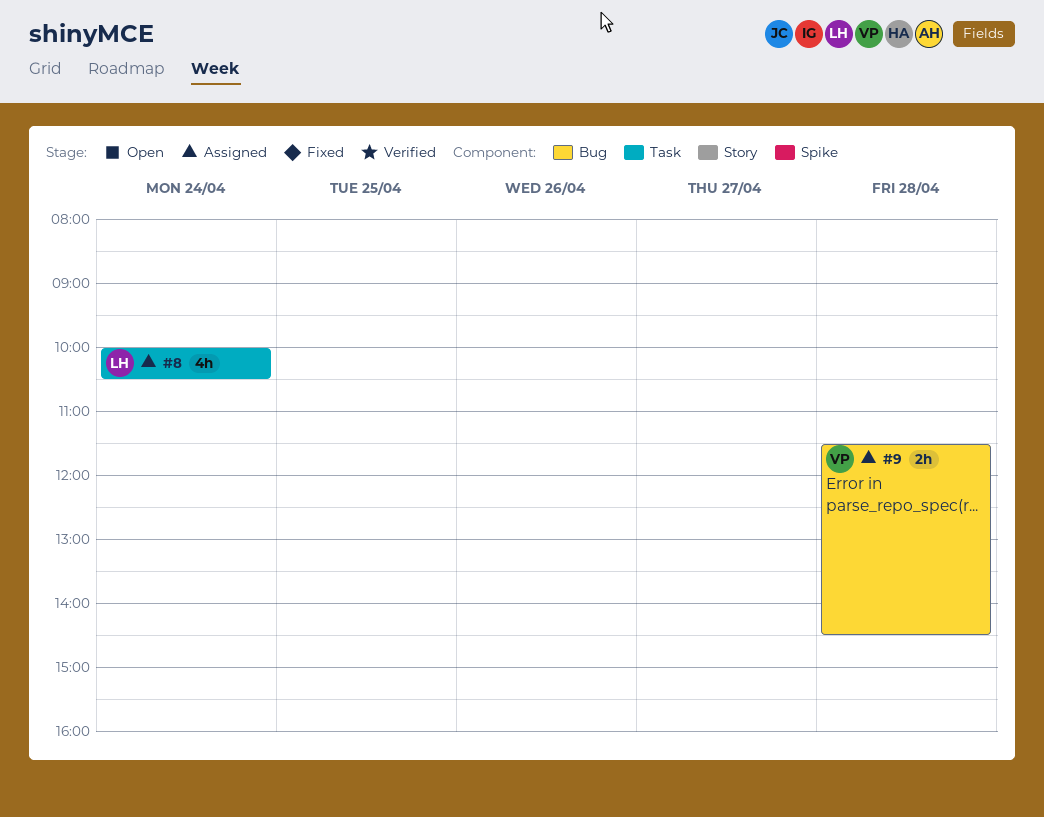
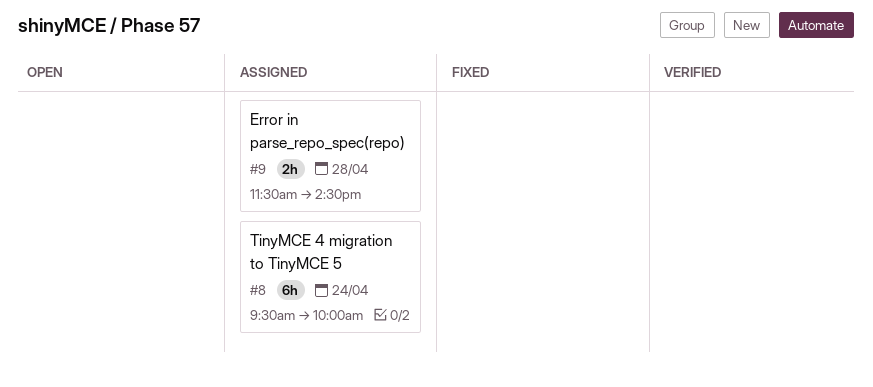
#8, estimate: 4h -> 6h
#8, begins: 10:00 -> 09:30
#8, ends: 10:30 -> 10:00

